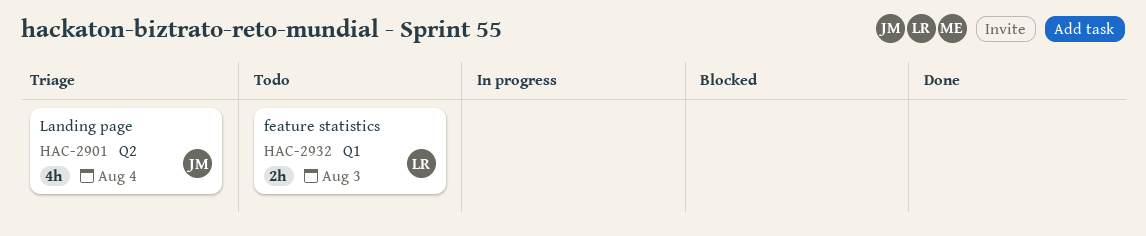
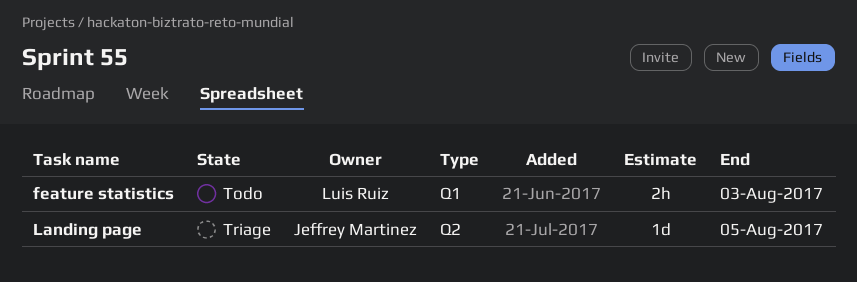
Landing page, estimate: 4h -> 1d
Landing page, due: Aug 4 -> Aug 5

